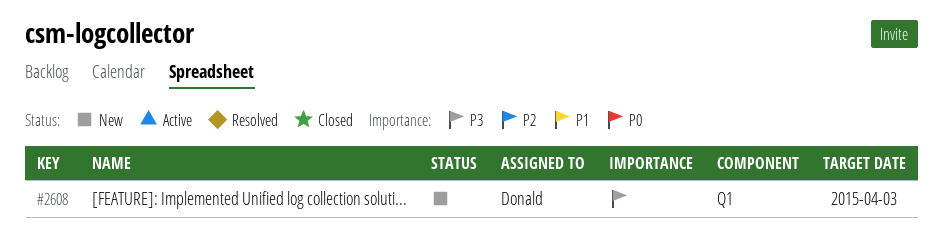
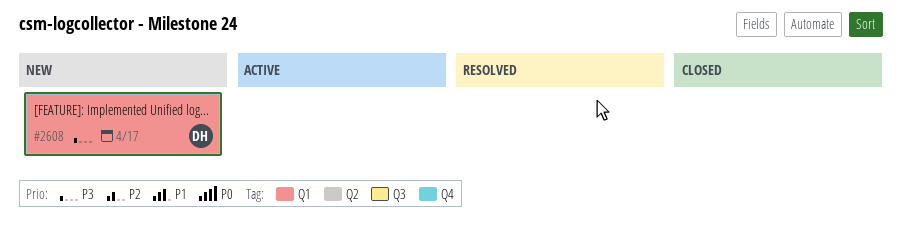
#2608, due: Apr 3 -> Apr 17

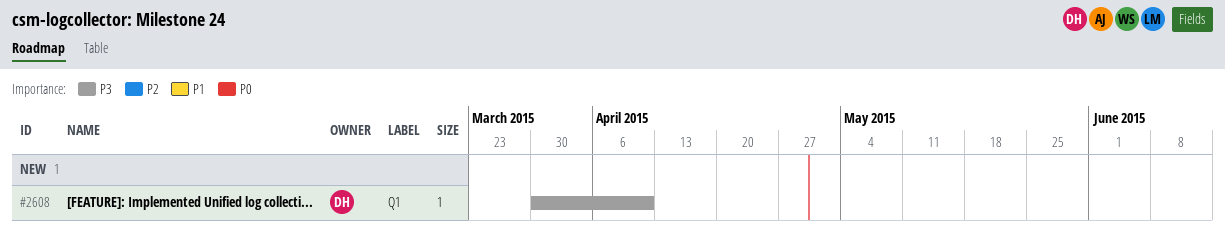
#2608, due: Apr 17 -> Apr 10

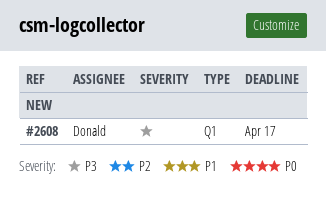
#2608, due: Apr 10 -> Apr 17

